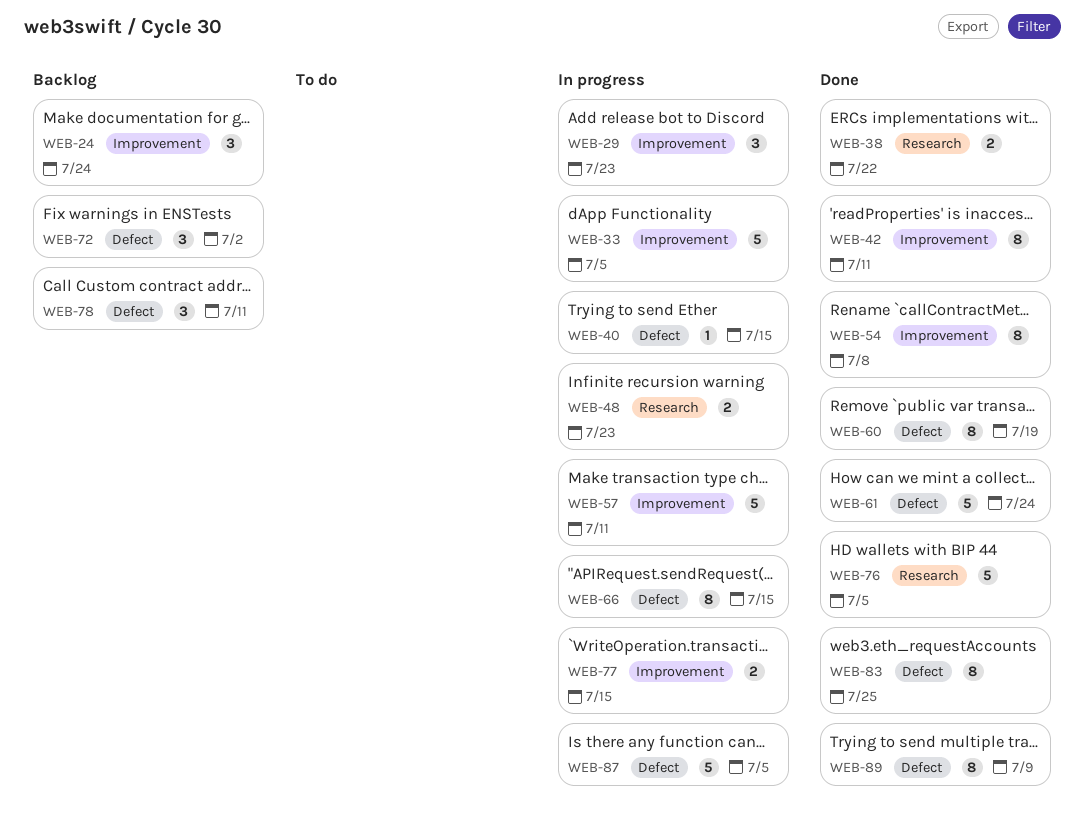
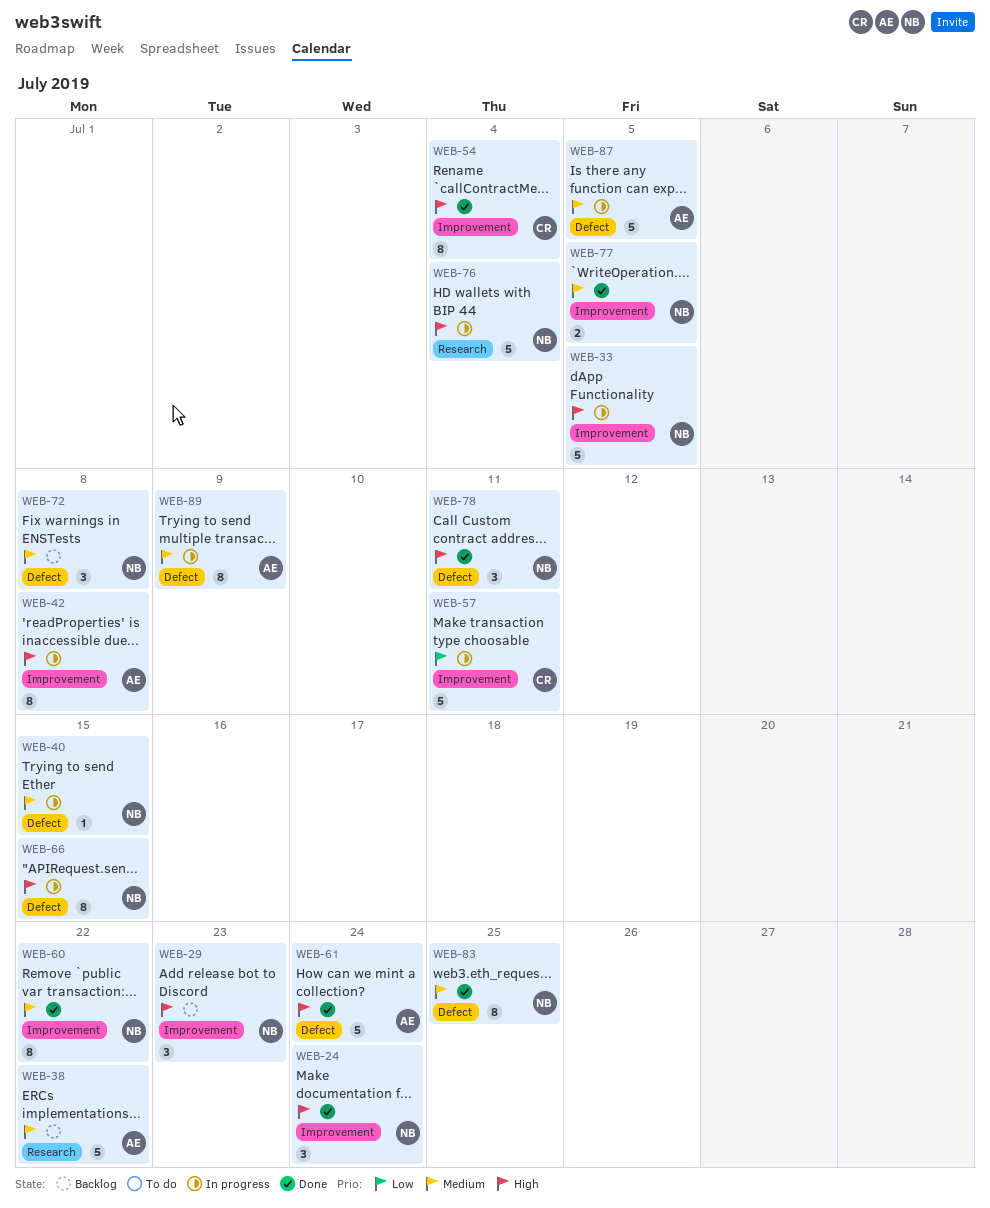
WEB-24, status: Backlog -> Done
WEB-29, status: In progress -> Backlog
WEB-38, status: Done -> Backlog
WEB-38, estimate: 2 -> 5
WEB-42, status: Done -> In progress
WEB-42, due: Jul 11 -> Jul 8
WEB-48: present -> none
WEB-54, due: Jul 8 -> Jul 4
WEB-60, label: Defect -> Improvement
WEB-60, due: Jul 19 -> Jul 22
WEB-72, due: Jul 2 -> Jul 8
WEB-76, status: Done -> In progress
WEB-76, due: Jul 5 -> Jul 4
WEB-77, status: In progress -> Done
WEB-77, due: Jul 15 -> Jul 5
WEB-78, status: Backlog -> Done
WEB-89, status: Done -> In progress

